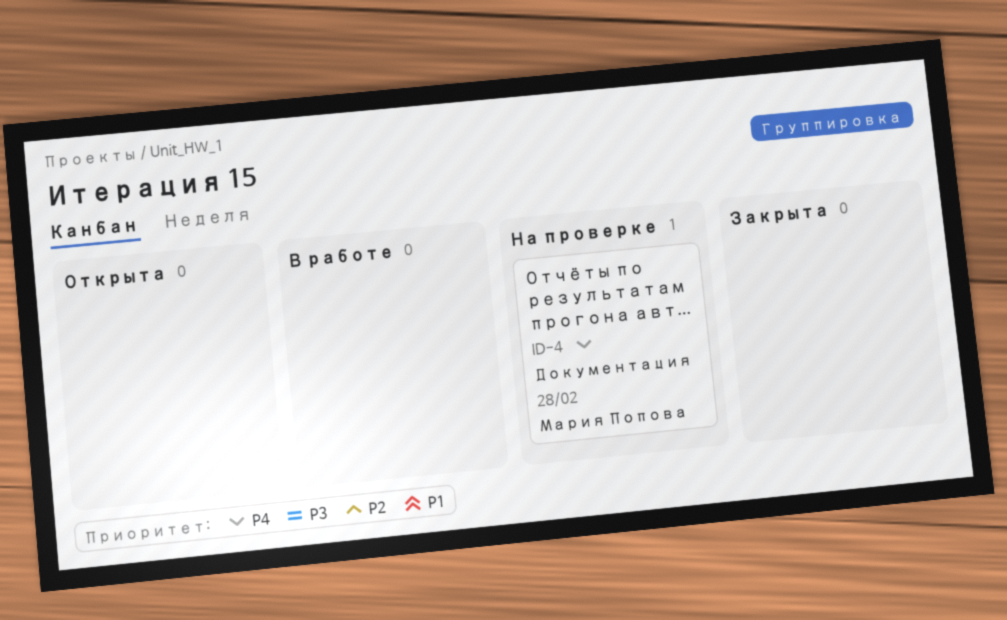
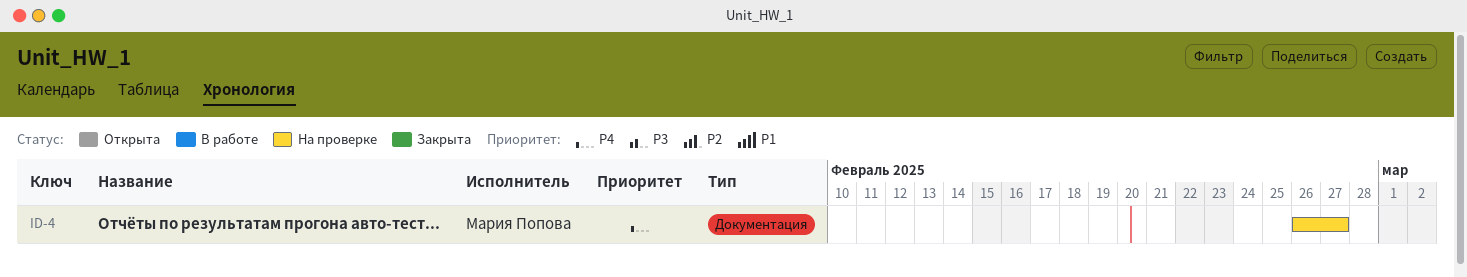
ID-4, due: Feb 28 -> Feb 27

